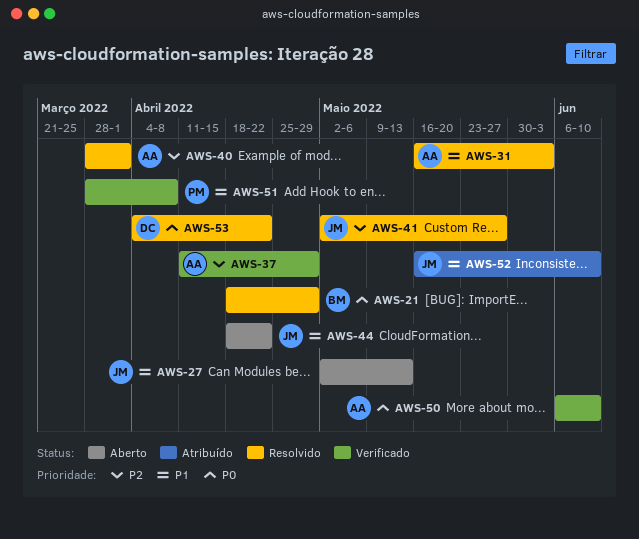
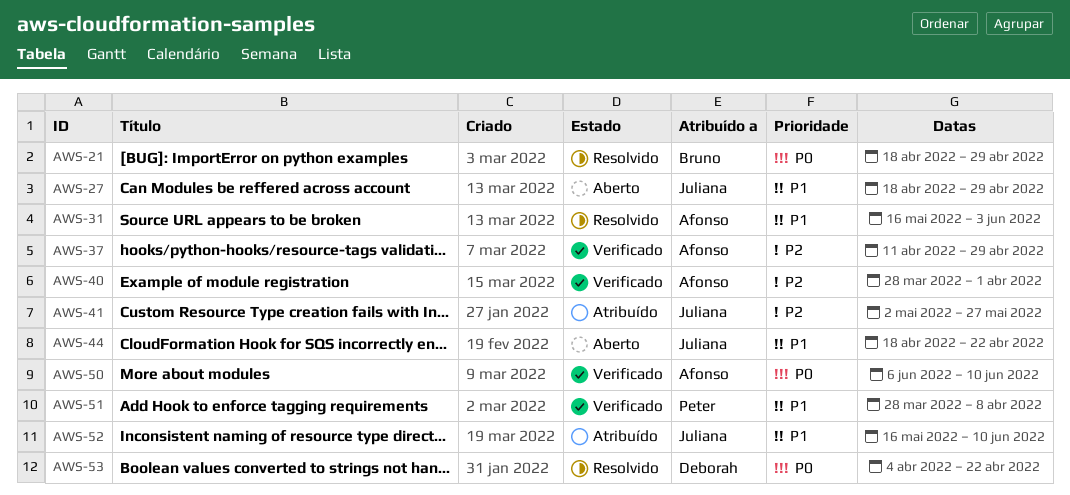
AWS-27, start: May 2 -> Apr 18
AWS-27, due: May 13 -> Apr 29
AWS-40, status: Resolvido -> Verificado
AWS-41, status: Resolvido -> Atribuído

